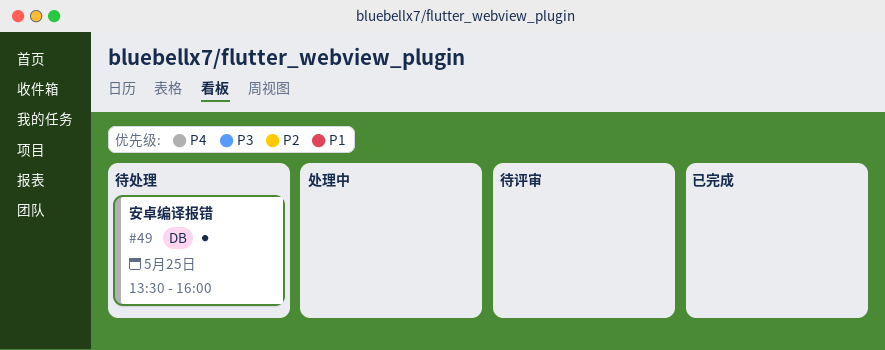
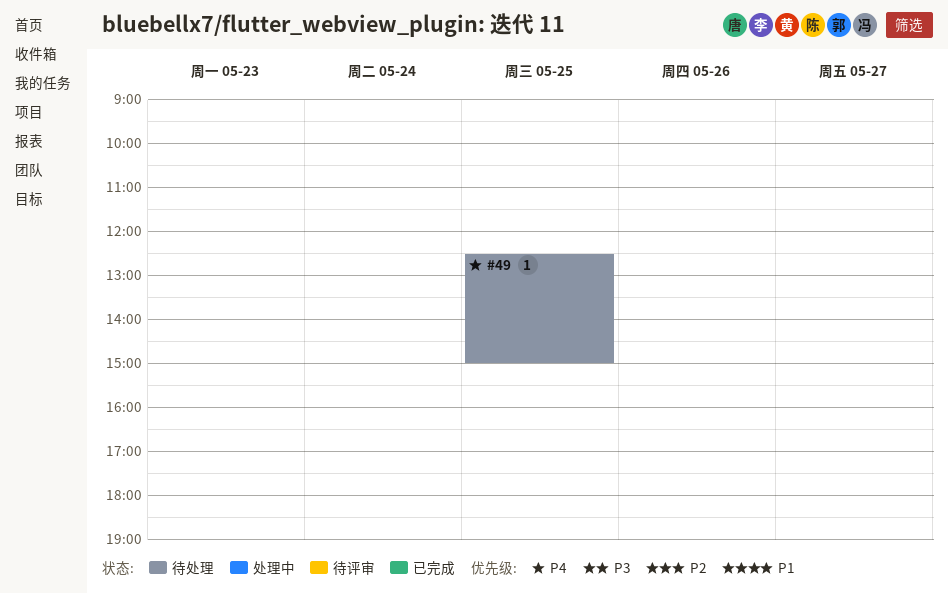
#49, begins: 13:30 -> 12:30
#49, ends: 16:00 -> 15:00

